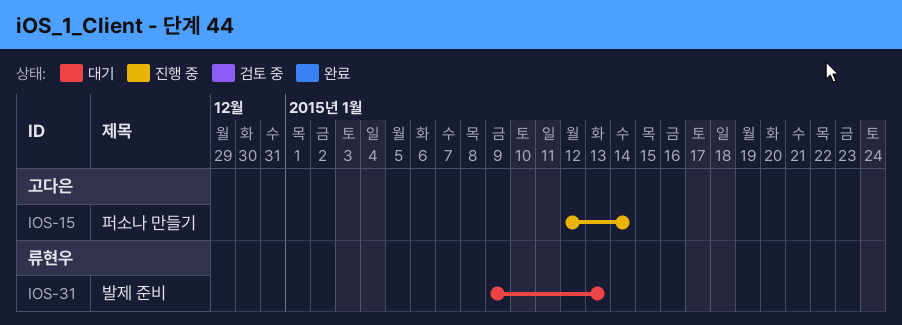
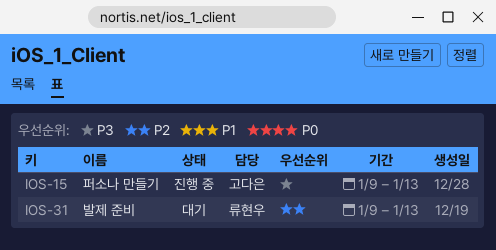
IOS-15, start: Jan 12 -> Jan 9
IOS-15, due: Jan 14 -> Jan 13

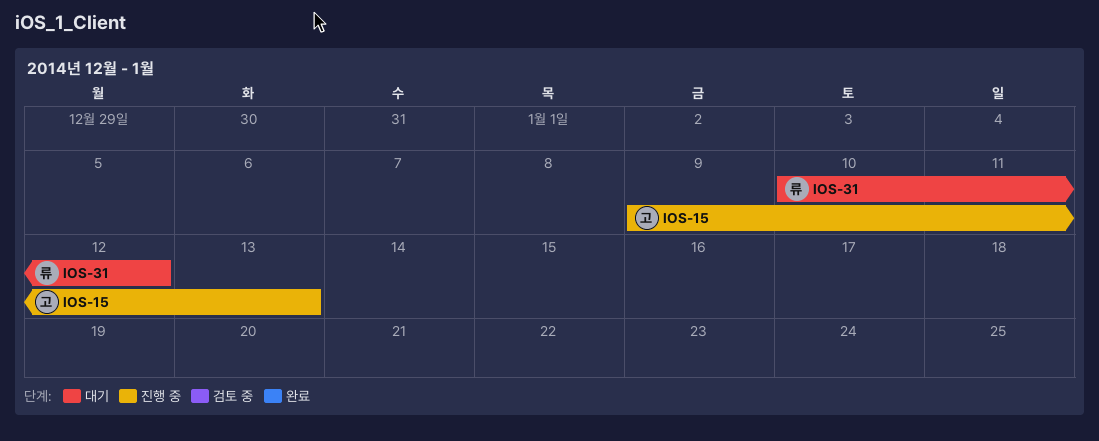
IOS-31, start: Jan 9 -> Jan 10
IOS-31, due: Jan 13 -> Jan 12

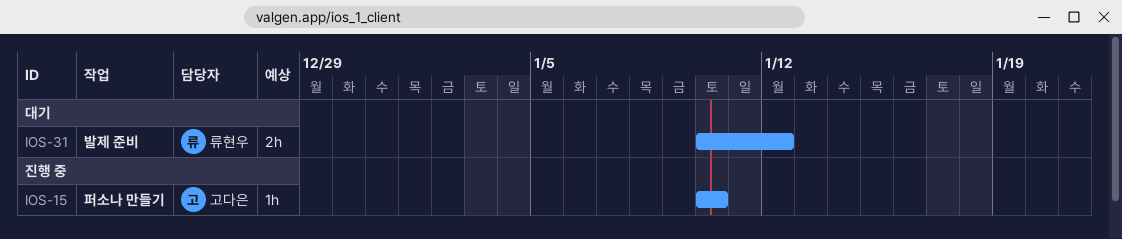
IOS-15, start: Jan 9 -> Jan 10
IOS-15, due: Jan 13 -> Jan 10

